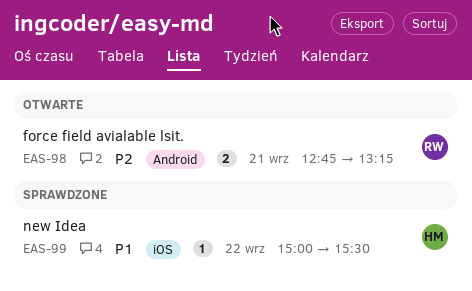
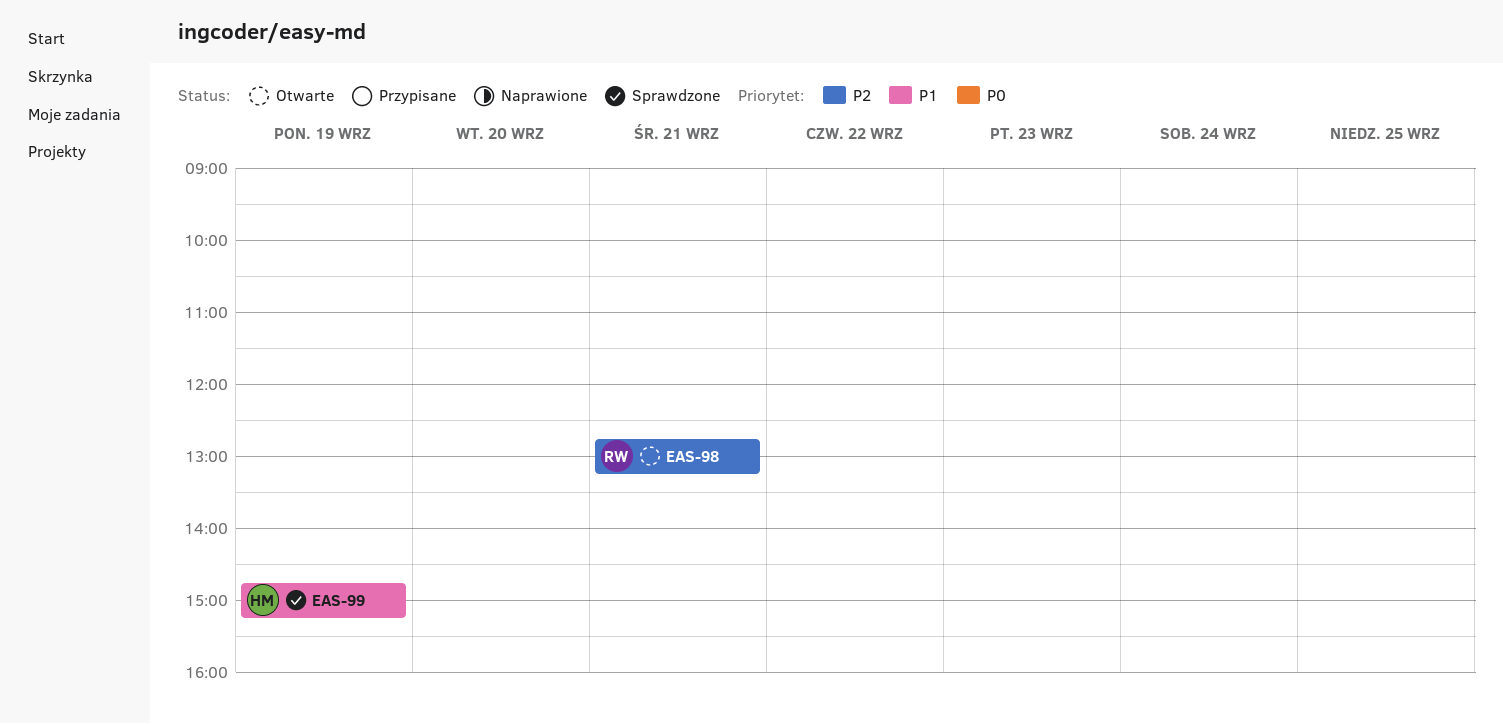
EAS-99, day: Sep 22 -> Sep 19
EAS-99, begins: 15:00 -> 14:45
EAS-99, ends: 15:30 -> 15:15

